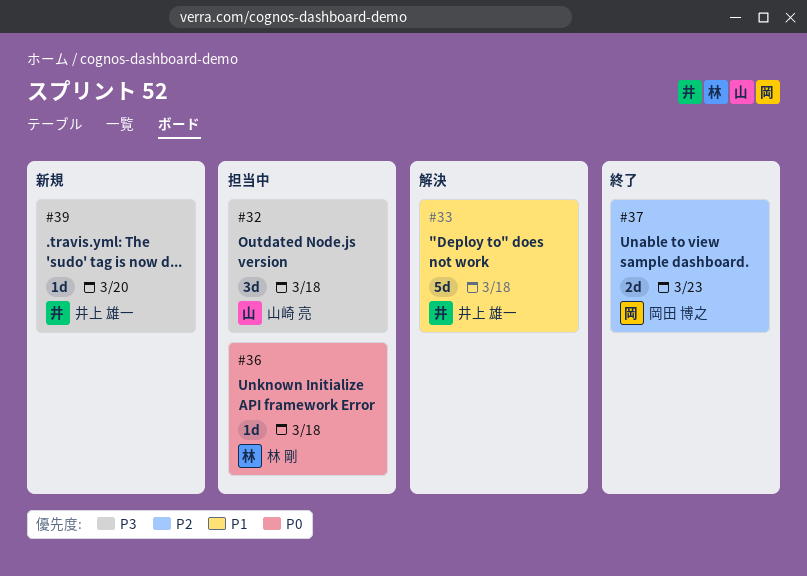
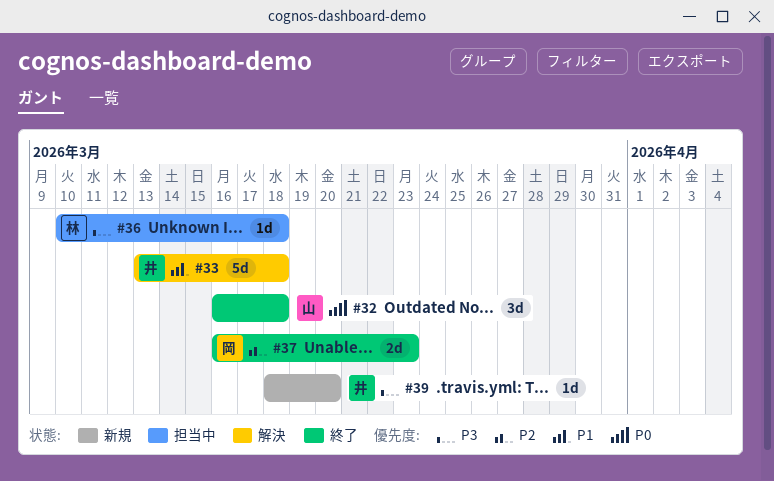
#32, status: 担当中 -> 終了
#32, priority: P3 -> P0
#36, priority: P0 -> P3

